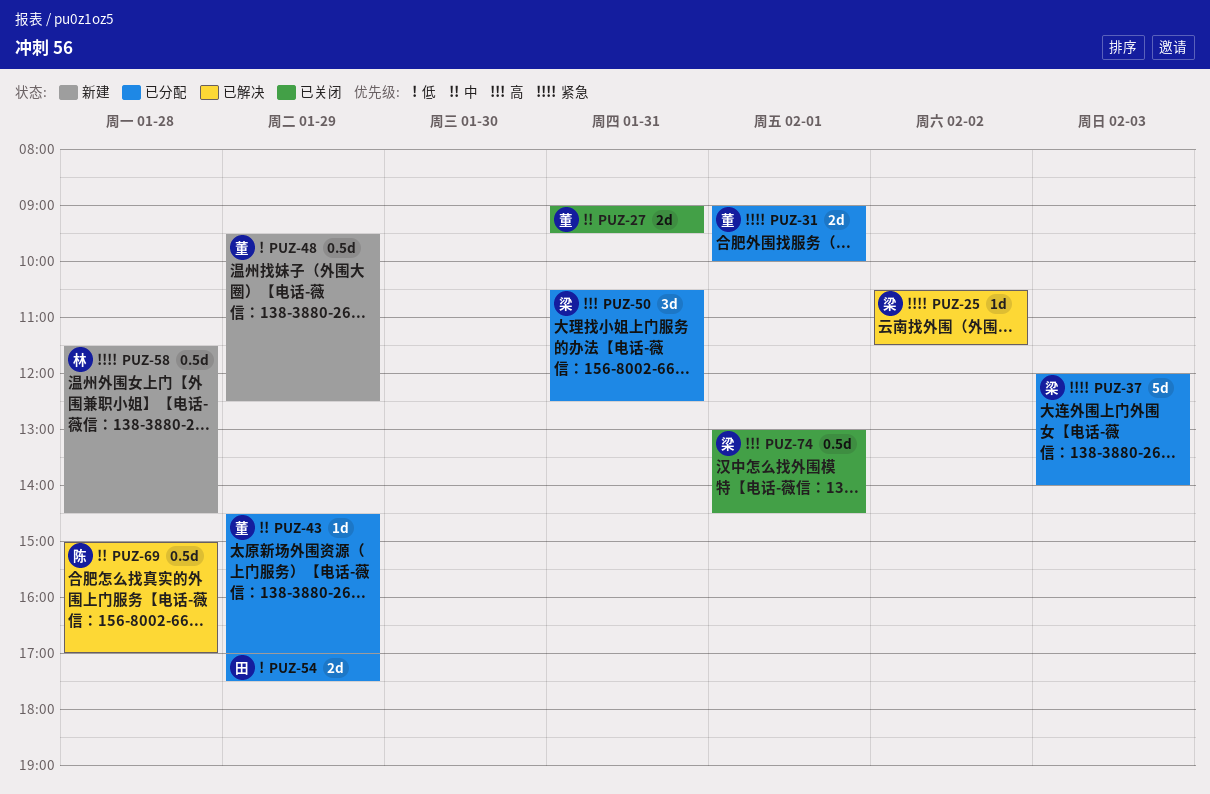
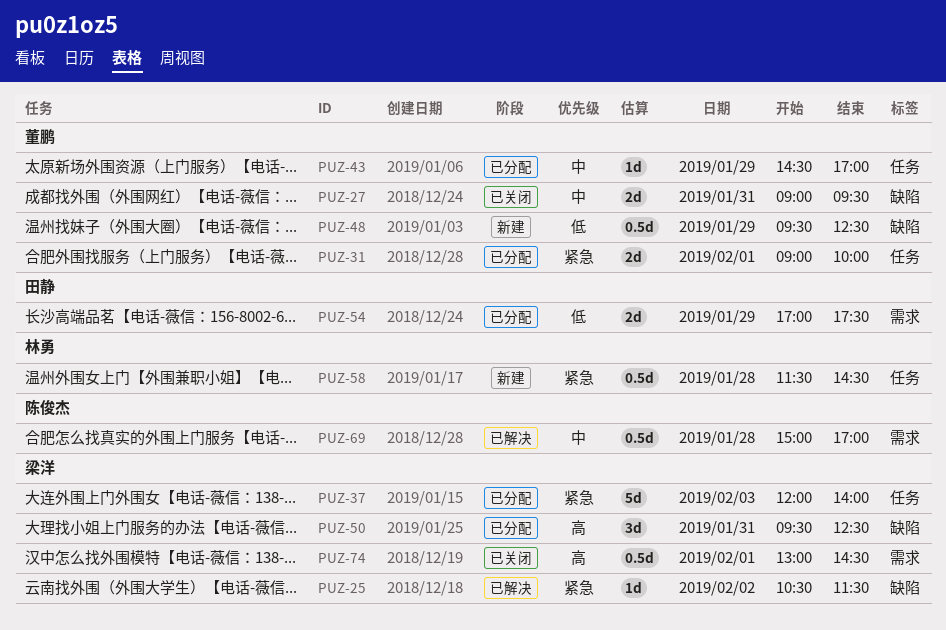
PUZ-50, begins: 10:30 -> 09:30

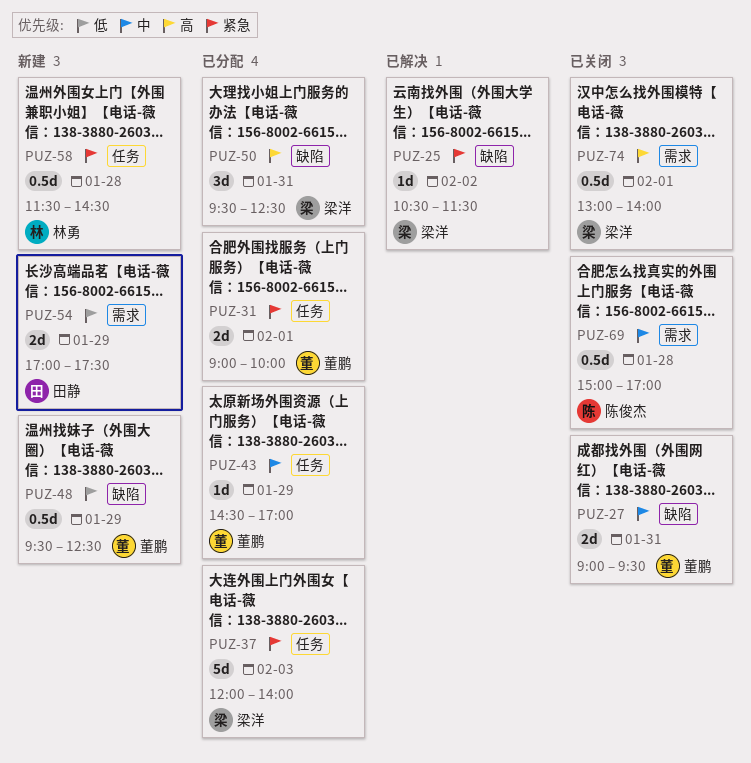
PUZ-54, status: 已分配 -> 新建
PUZ-69, status: 已解决 -> 已关闭
PUZ-74, ends: 14:30 -> 14:00

